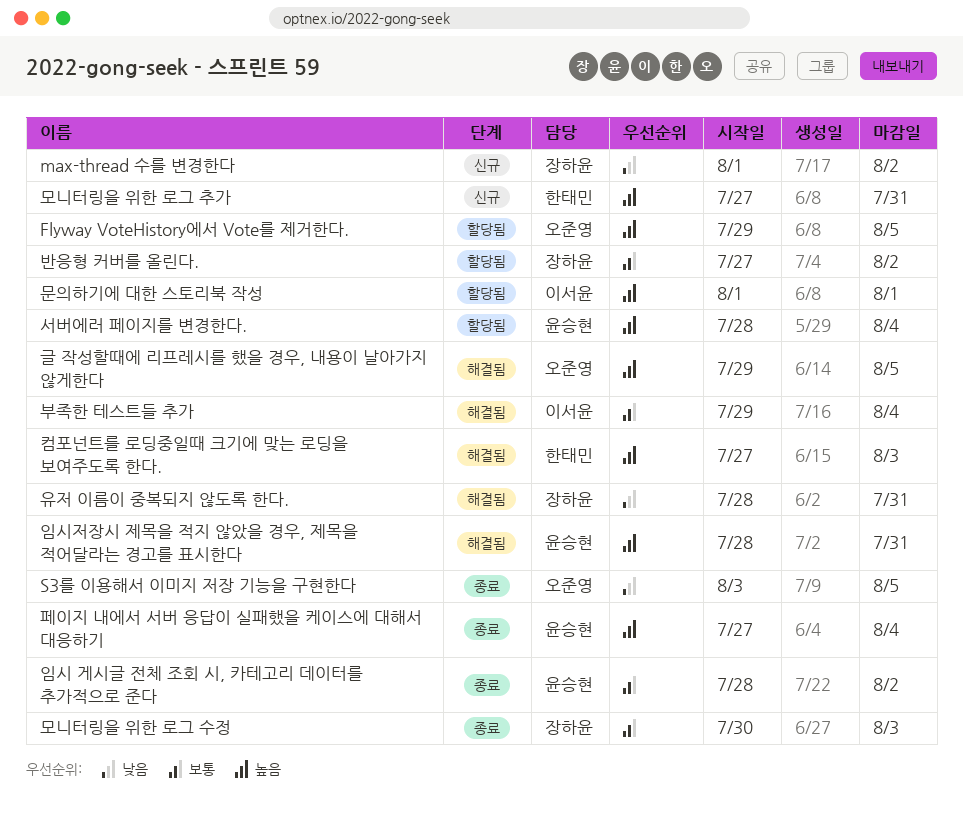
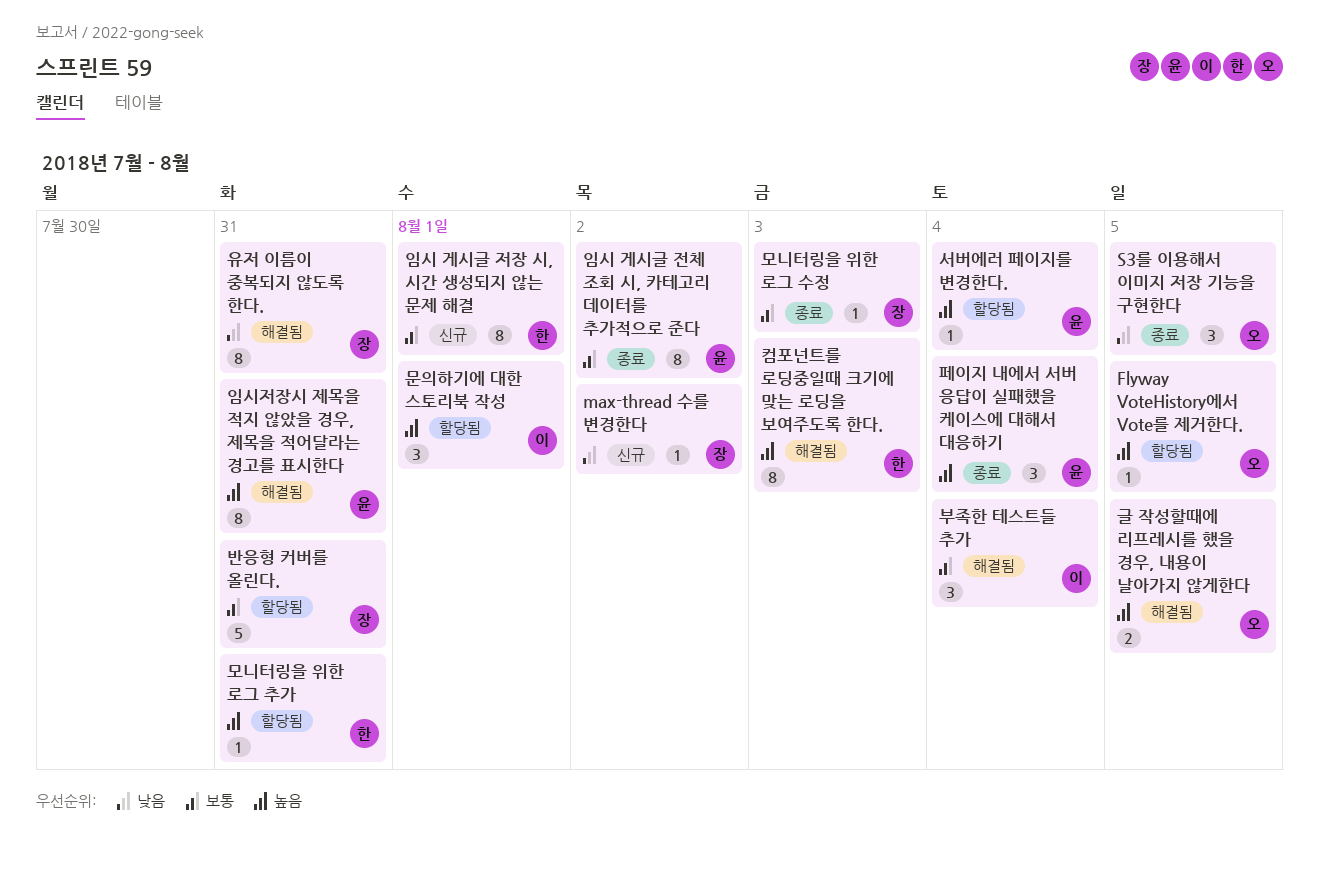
모니터링을 위한 로그 추가, status: 신규 -> 할당됨
반응형 커버를 올린다., due: Aug 2 -> Jul 31
임시 게시글 저장 시, 시간 생성되지 않는 문제 해결: none -> present

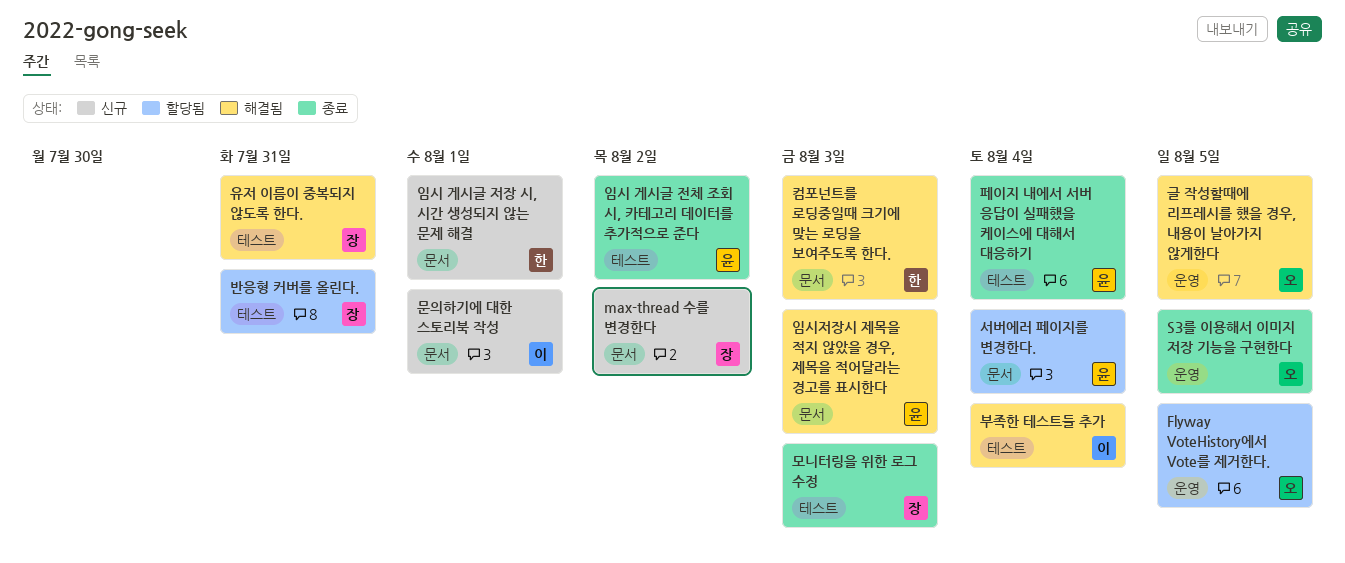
모니터링을 위한 로그 추가: present -> none
문의하기에 대한 스토리북 작성, status: 할당됨 -> 신규
임시저장시 제목을 적지 않았을 경우, 제목을 적어달라는 경고를 표시한다, due: Jul 31 -> Aug 3

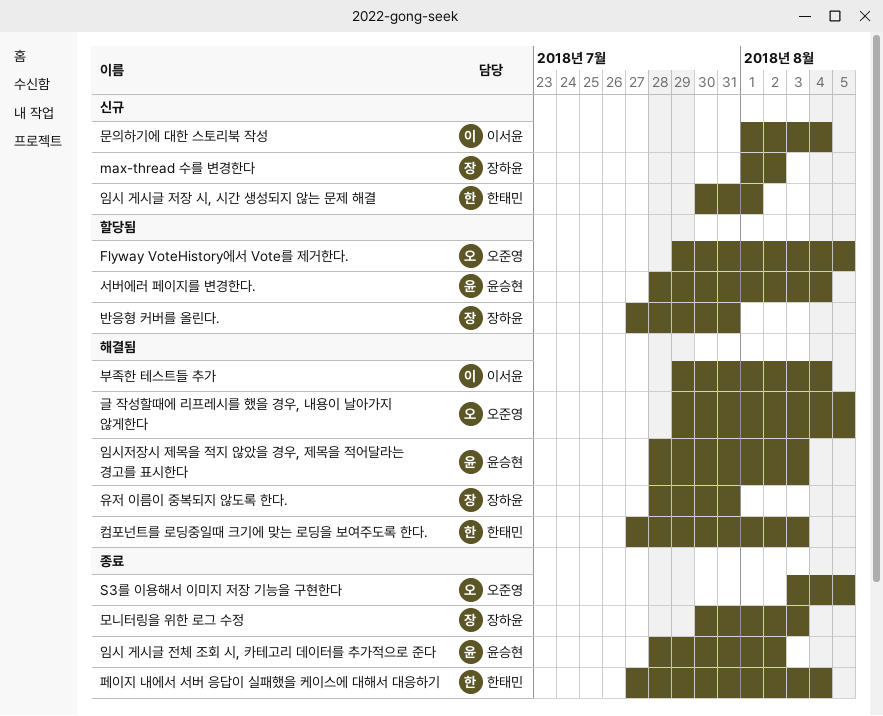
문의하기에 대한 스토리북 작성, due: Aug 1 -> Aug 4
페이지 내에서 서버 응답이 실패했을 케이스에 대해서 대응하기, owner: 윤승현 -> 한태민

